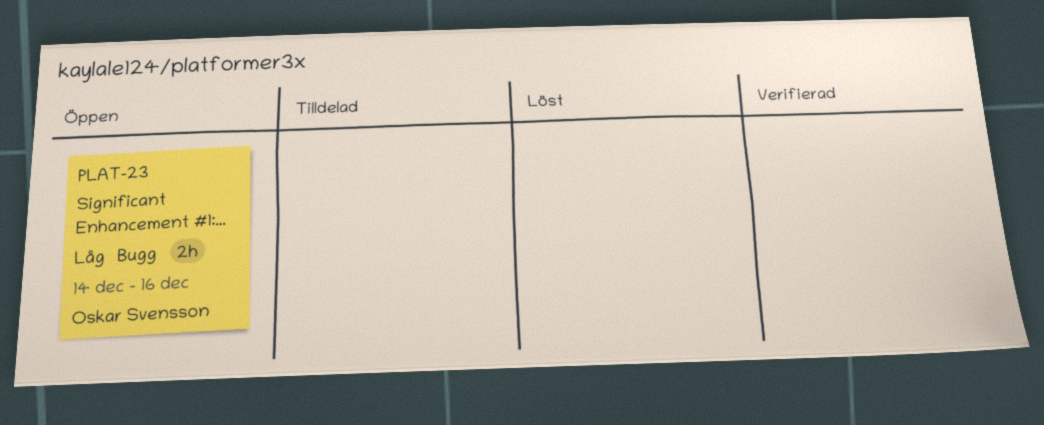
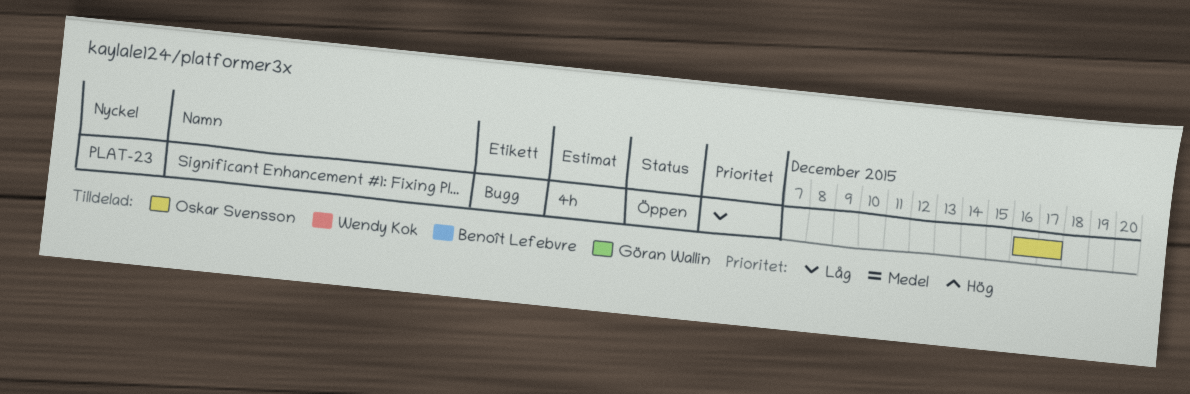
PLAT-23, estimate: 2h -> 4h
PLAT-23, start: Dec 14 -> Dec 16
PLAT-23, due: Dec 16 -> Dec 17

